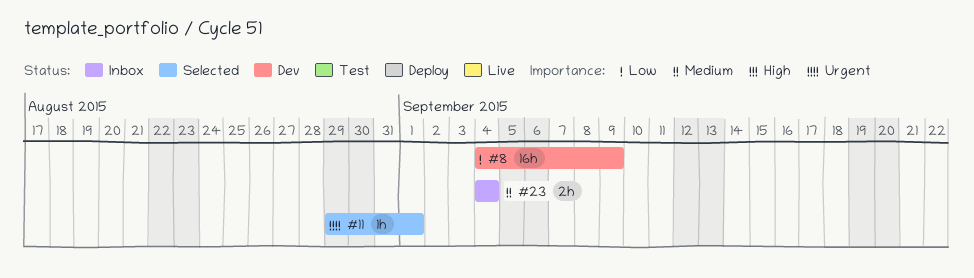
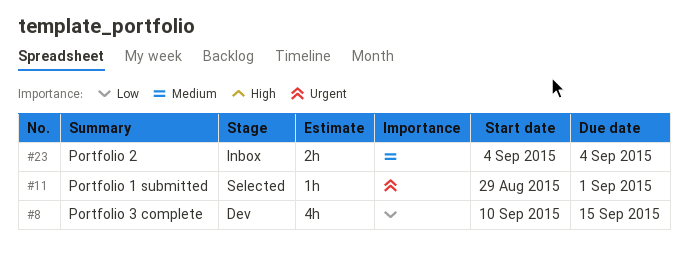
#8, estimate: 16h -> 4h
#8, start: Sep 4 -> Sep 10
#8, due: Sep 9 -> Sep 15

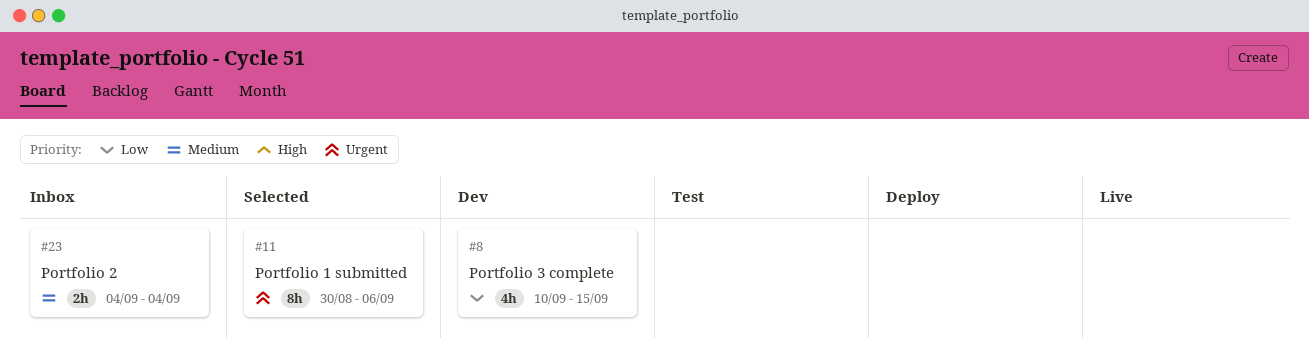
#11, estimate: 1h -> 8h
#11, start: Aug 29 -> Aug 30
#11, due: Sep 1 -> Sep 6

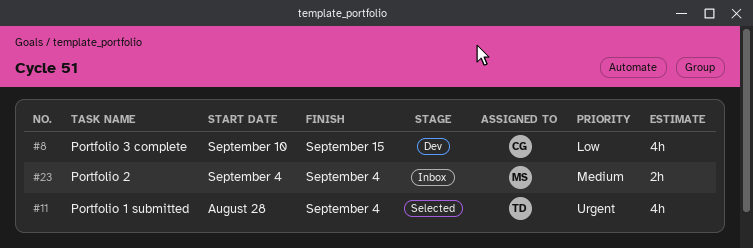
#11, estimate: 8h -> 4h
#11, start: Aug 30 -> Aug 28
#11, due: Sep 6 -> Sep 4

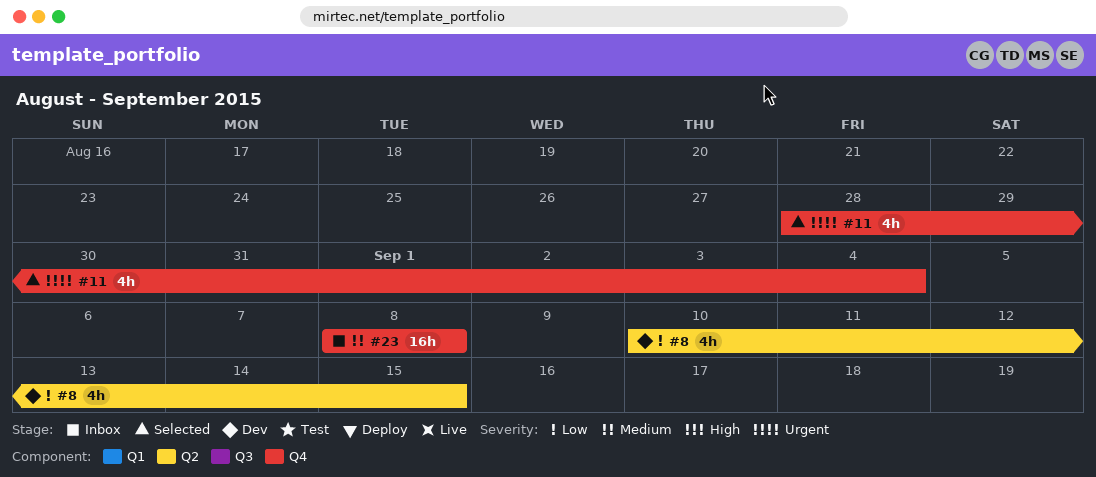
#23, estimate: 2h -> 16h
#23, start: Sep 4 -> Sep 8
#23, due: Sep 4 -> Sep 8

